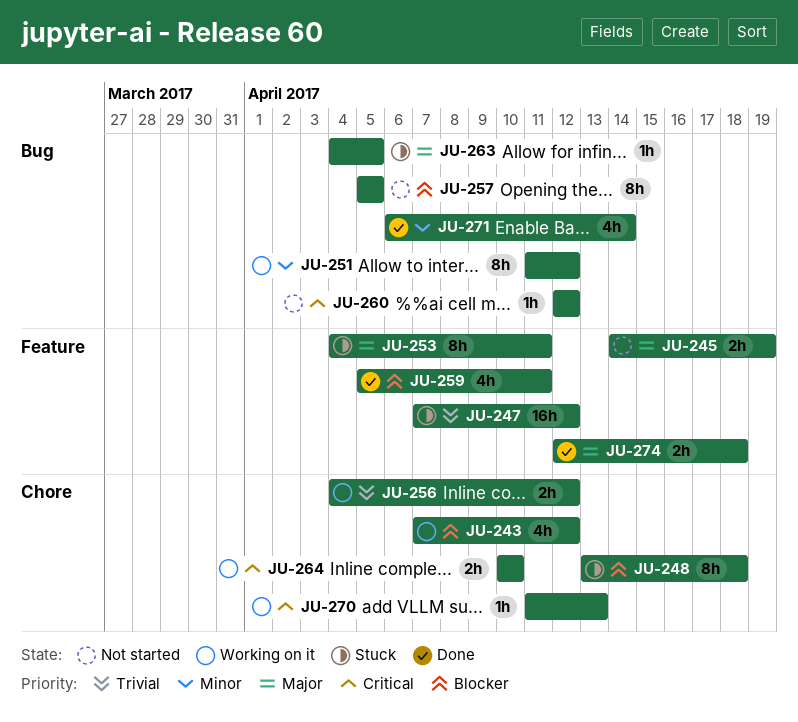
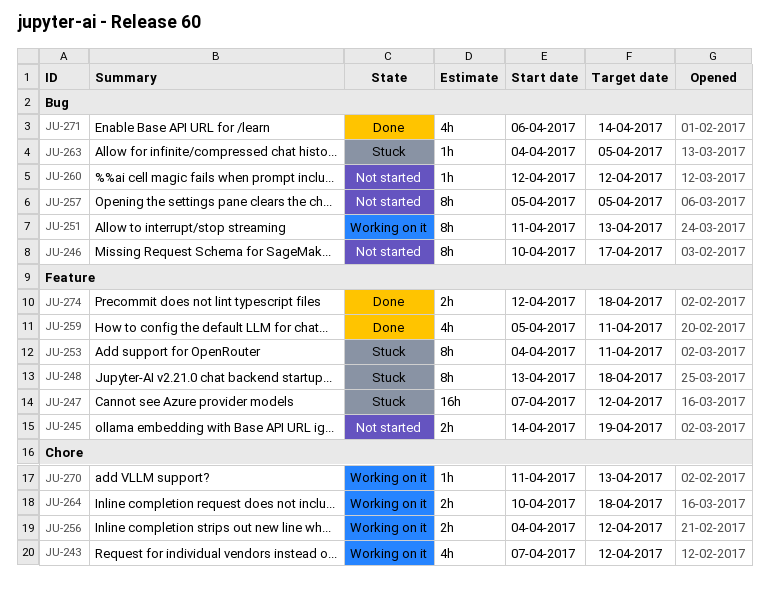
JU-246: none -> present
JU-248, label: Chore -> Feature
JU-251, due: Apr 12 -> Apr 13
JU-264, due: Apr 10 -> Apr 18

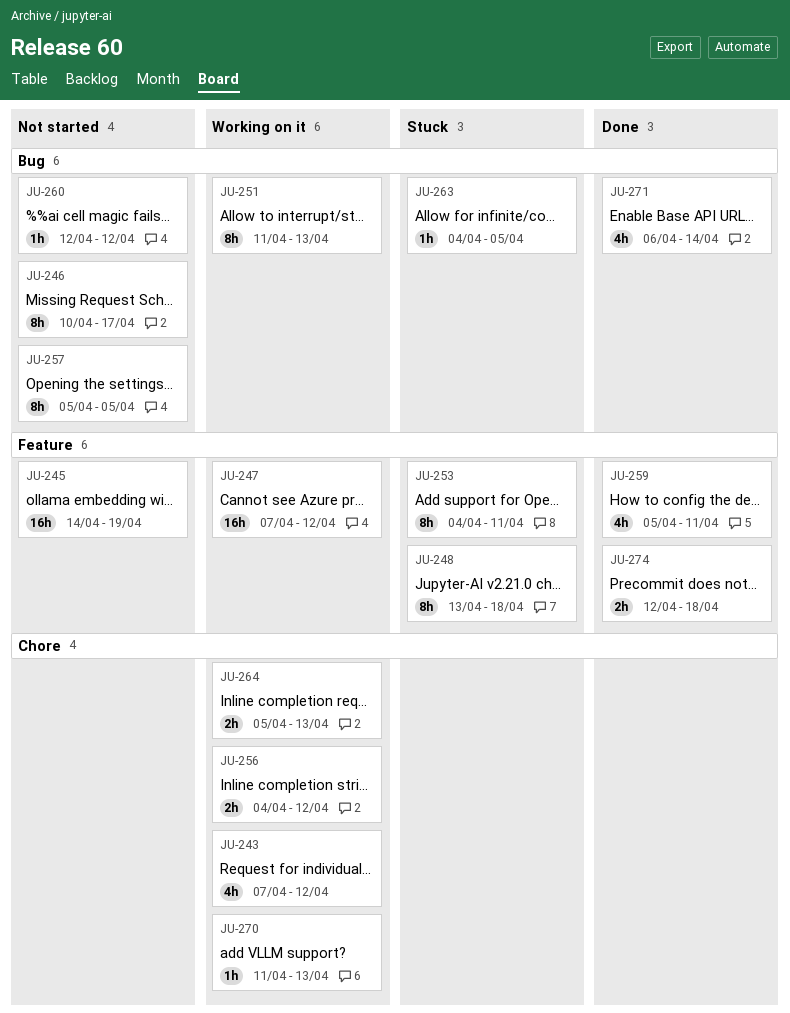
JU-245, estimate: 2h -> 16h
JU-247, status: Stuck -> Working on it
JU-264, start: Apr 10 -> Apr 5
JU-264, due: Apr 18 -> Apr 13

